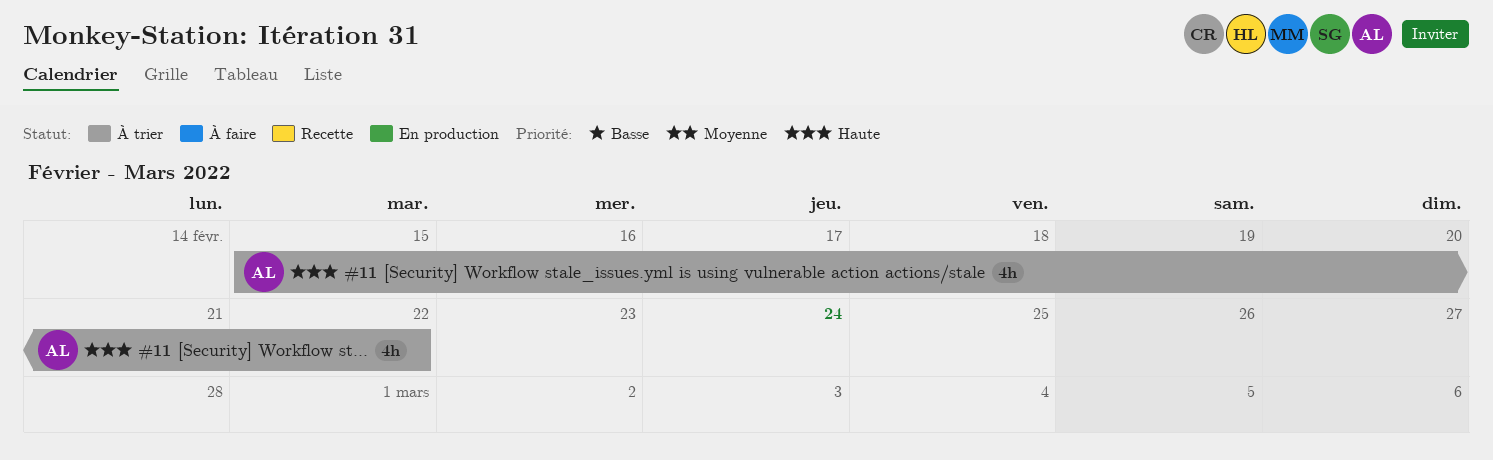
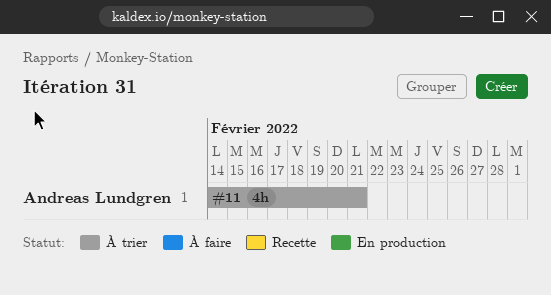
#11, start: Feb 15 -> Feb 14
#11, due: Feb 22 -> Feb 21

